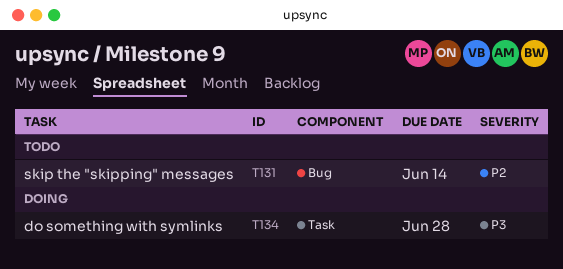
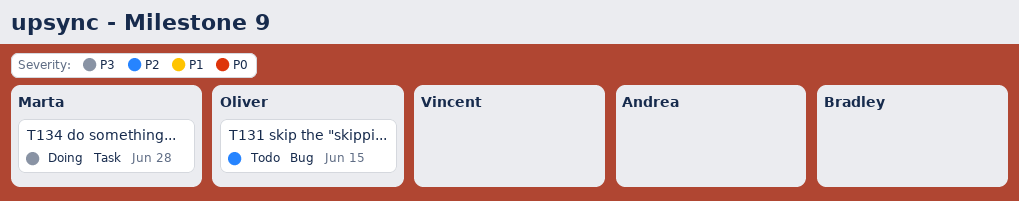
T131, due: Jun 14 -> Jun 15

